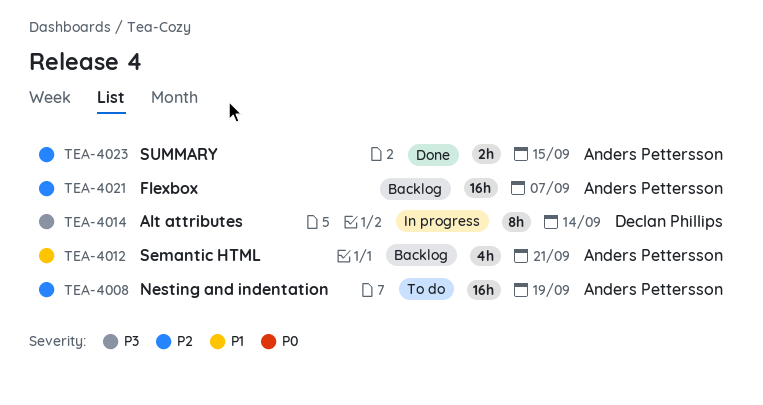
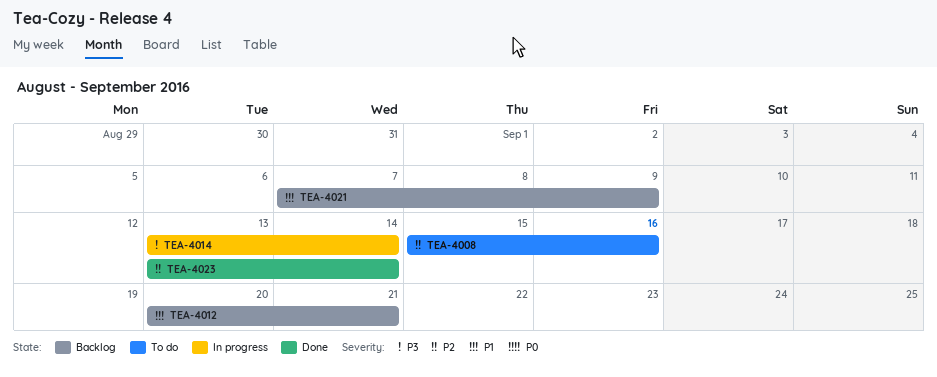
TEA-4008, due: Sep 19 -> Sep 16
TEA-4021, priority: P2 -> P1
TEA-4021, due: Sep 7 -> Sep 9
TEA-4023, due: Sep 15 -> Sep 14

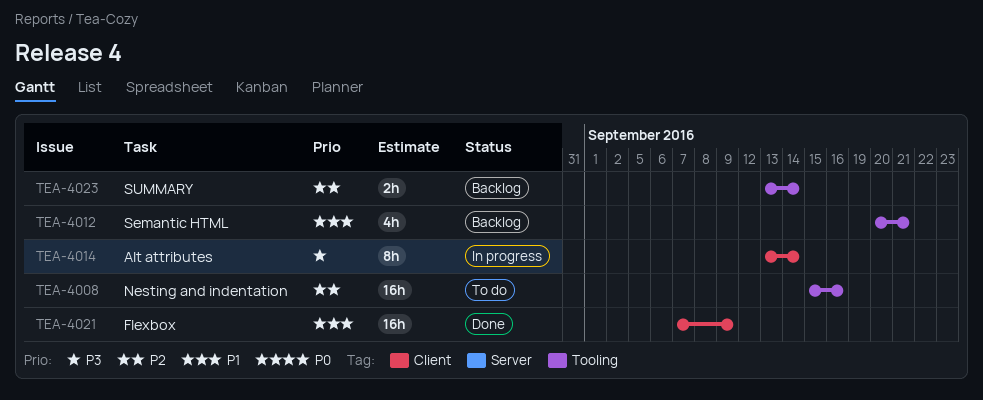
TEA-4021, status: Backlog -> Done
TEA-4023, status: Done -> Backlog

